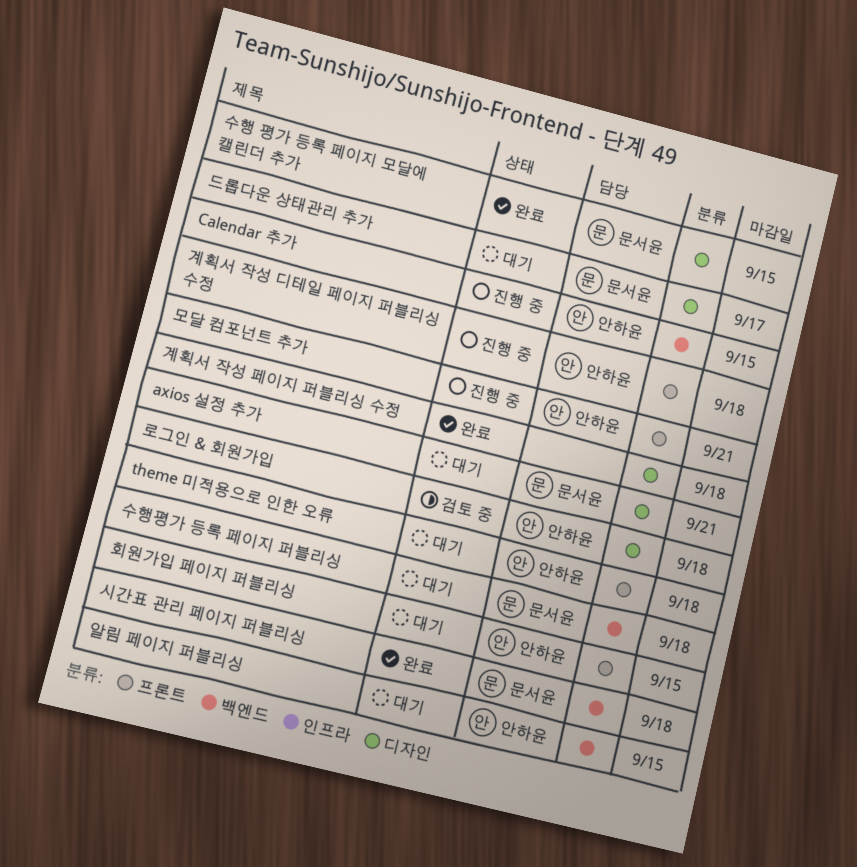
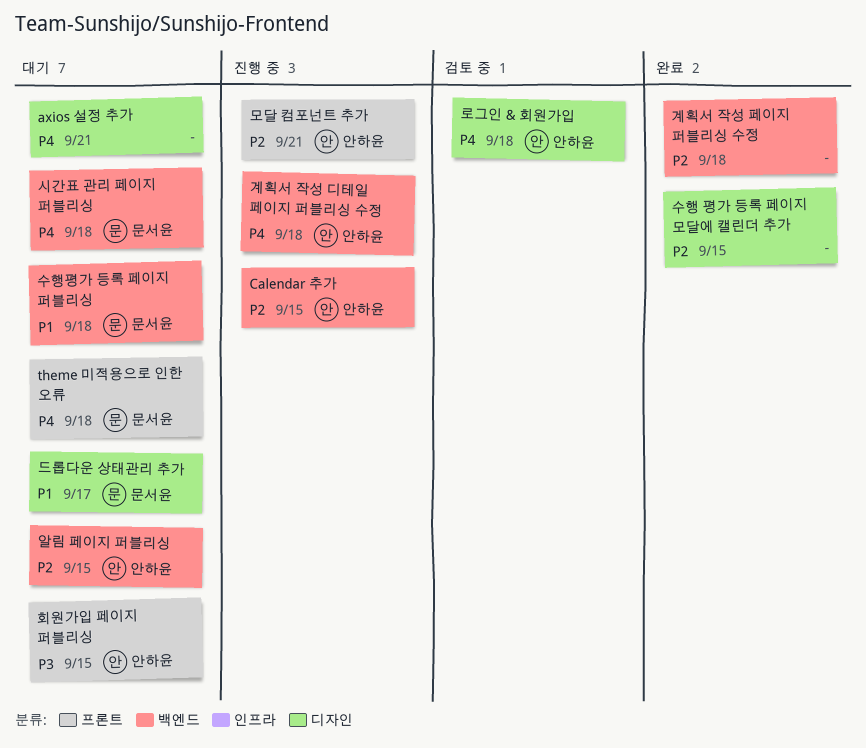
axios 설정 추가, owner: 문서윤 -> none
theme 미적용으로 인한 오류, owner: 안하윤 -> 문서윤
계획서 작성 디테일 페이지 퍼블리싱 수정, label: 프론트 -> 백엔드
계획서 작성 페이지 퍼블리싱 수정, label: 디자인 -> 백엔드
수행 평가 등록 페이지 모달에 캘린더 추가, owner: 문서윤 -> none
시간표 관리 페이지 퍼블리싱, status: 완료 -> 대기

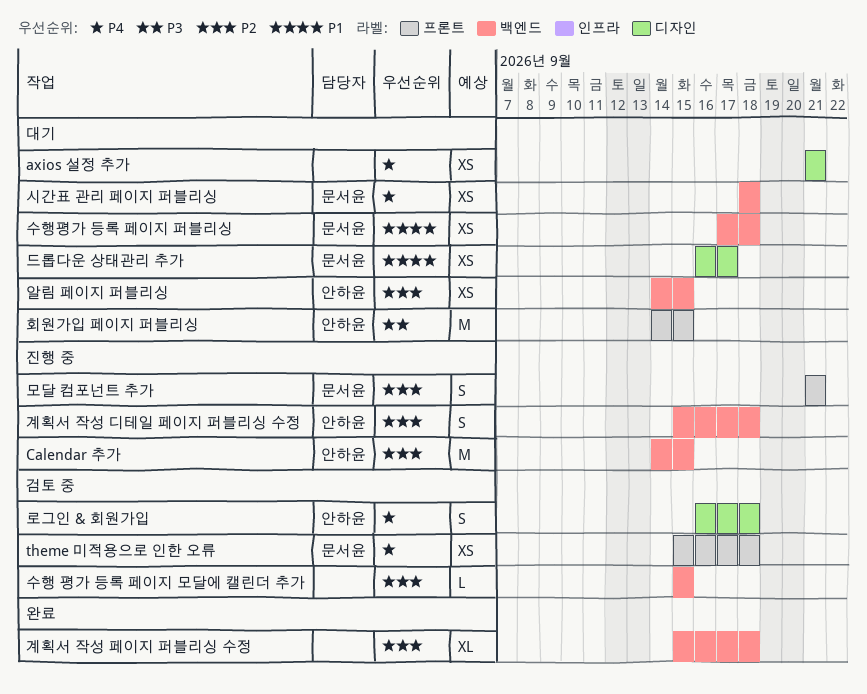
theme 미적용으로 인한 오류, status: 대기 -> 검토 중
계획서 작성 디테일 페이지 퍼블리싱 수정, priority: P4 -> P2
모달 컴포넌트 추가, owner: 안하윤 -> 문서윤
수행 평가 등록 페이지 모달에 캘린더 추가, status: 완료 -> 검토 중
수행 평가 등록 페이지 모달에 캘린더 추가, label: 디자인 -> 백엔드

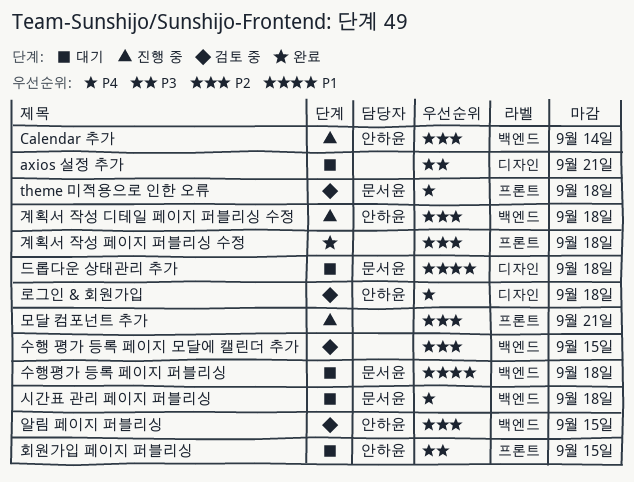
axios 설정 추가, priority: P4 -> P3
Calendar 추가, due: Sep 15 -> Sep 14
계획서 작성 페이지 퍼블리싱 수정, label: 백엔드 -> 프론트
드롭다운 상태관리 추가, due: Sep 17 -> Sep 18
모달 컴포넌트 추가, owner: 문서윤 -> none
알림 페이지 퍼블리싱, status: 대기 -> 검토 중

